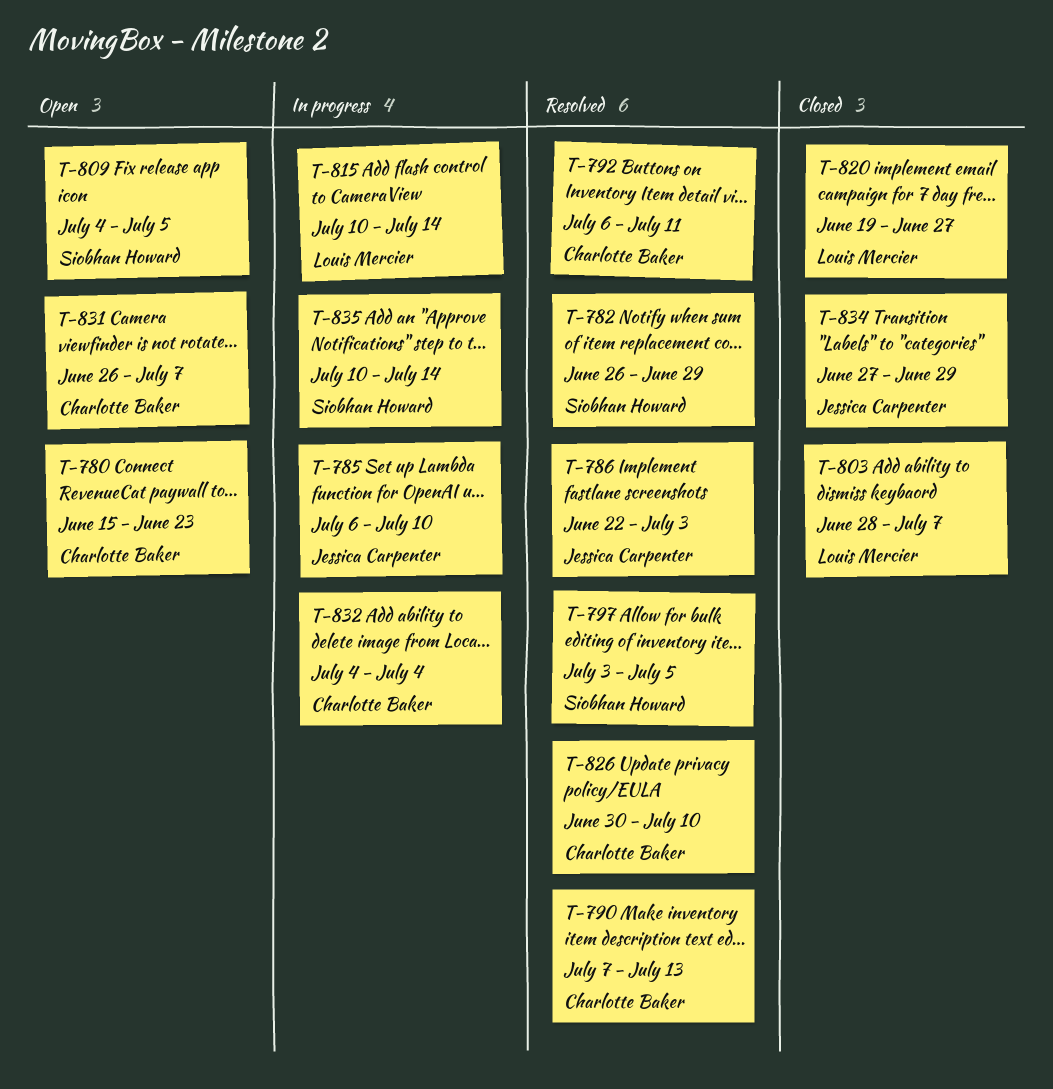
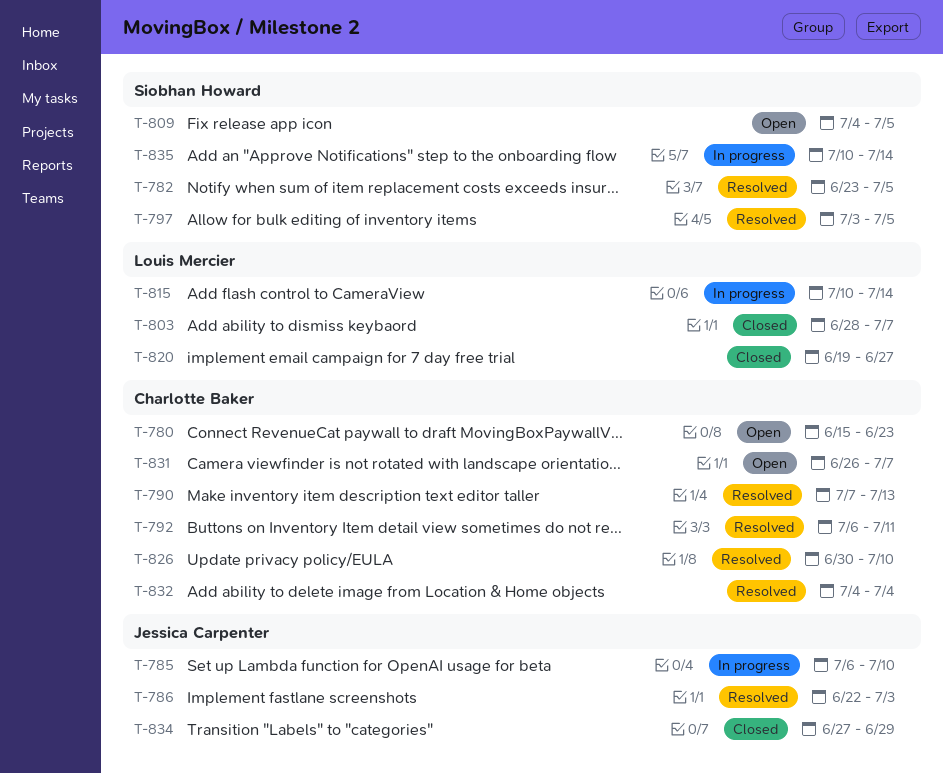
T-782, start: Jun 26 -> Jun 23
T-782, due: Jun 29 -> Jul 5
T-832, status: In progress -> Resolved

